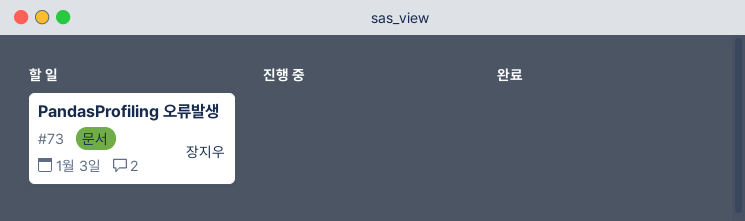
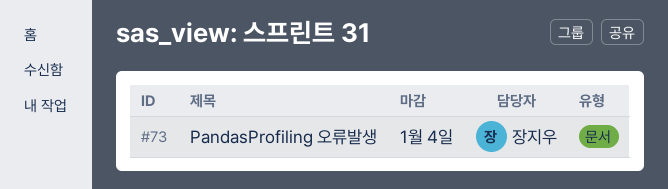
#73, due: Jan 3 -> Jan 4

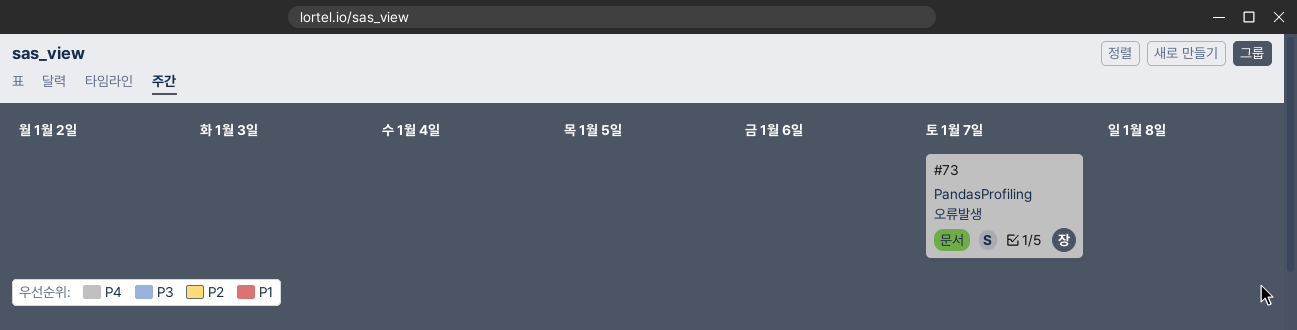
#73, due: Jan 4 -> Jan 7

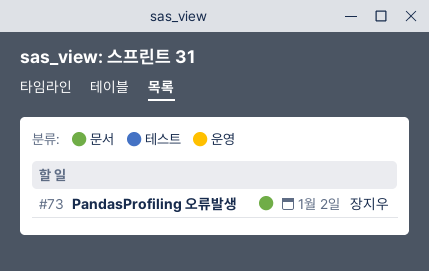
#73, due: Jan 7 -> Jan 2

